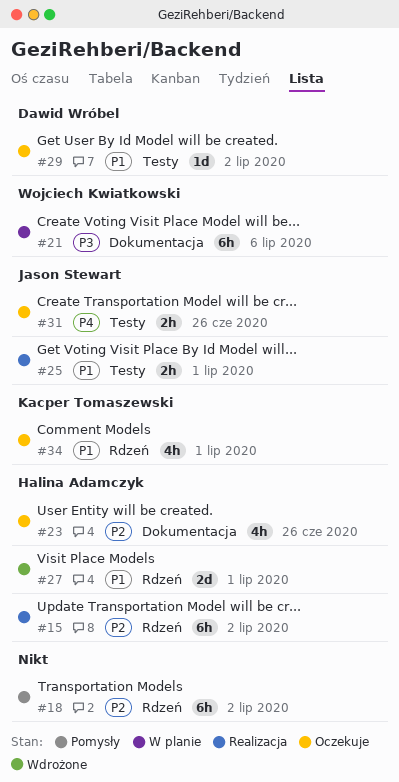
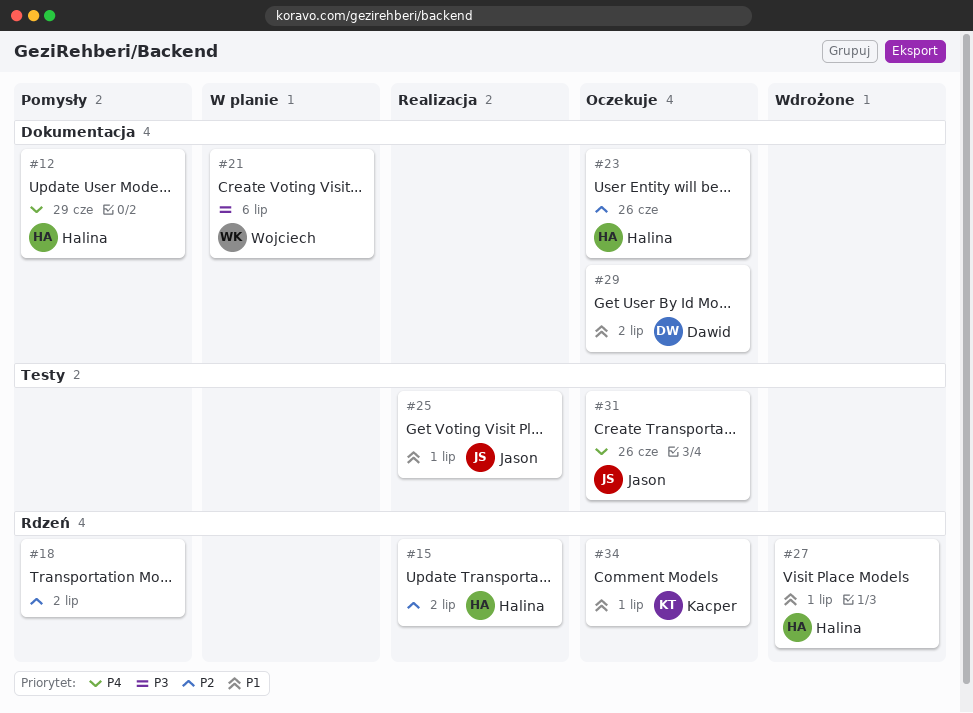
#12: none -> present
#29, label: Testy -> Dokumentacja

